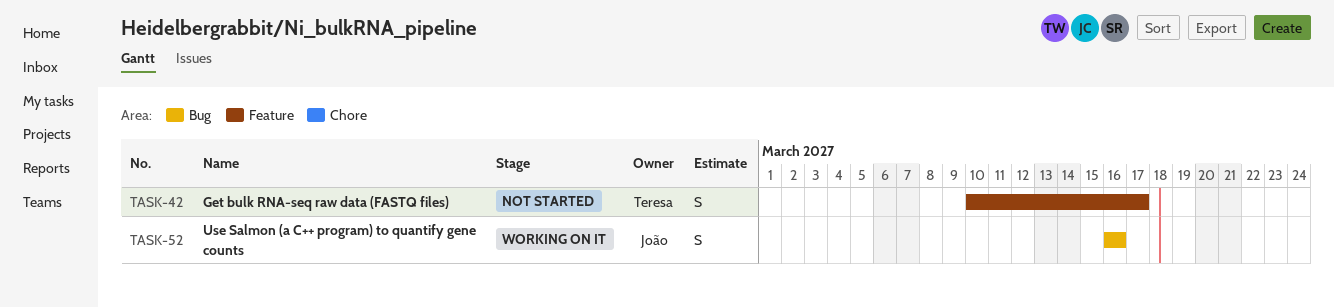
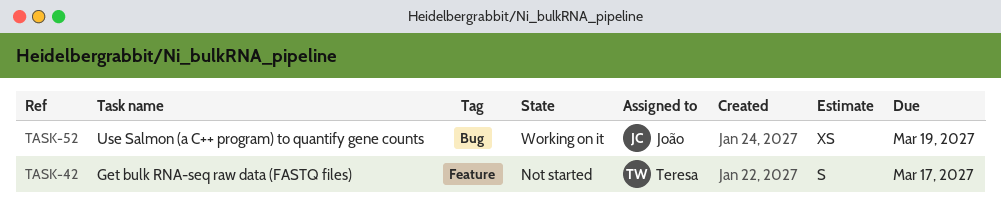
TASK-52, estimate: S -> XS
TASK-52, due: Mar 16 -> Mar 19

